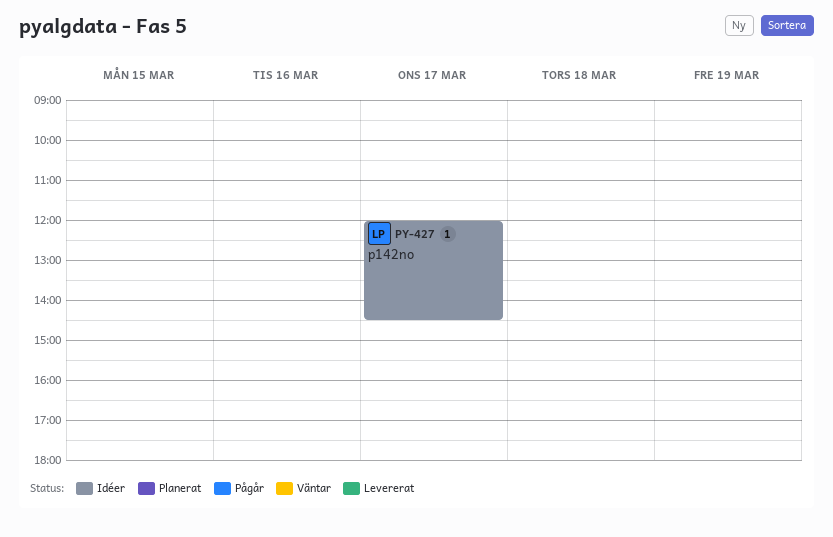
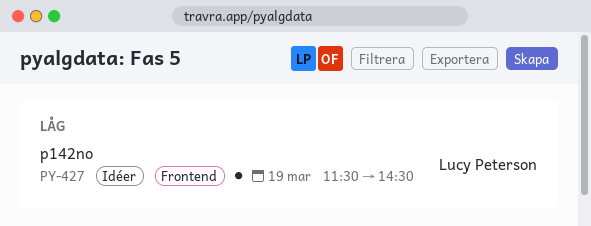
PY-427, day: Mar 17 -> Mar 19
PY-427, begins: 12:00 -> 11:30

